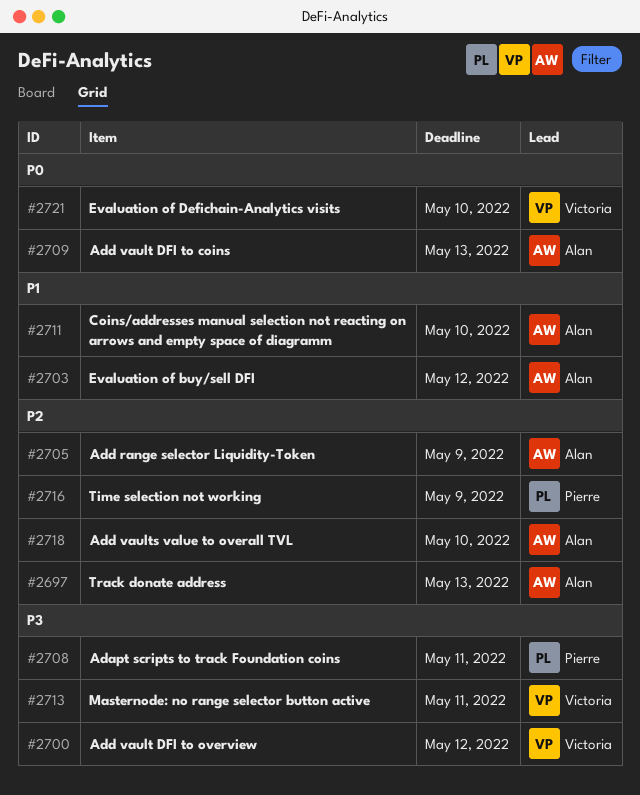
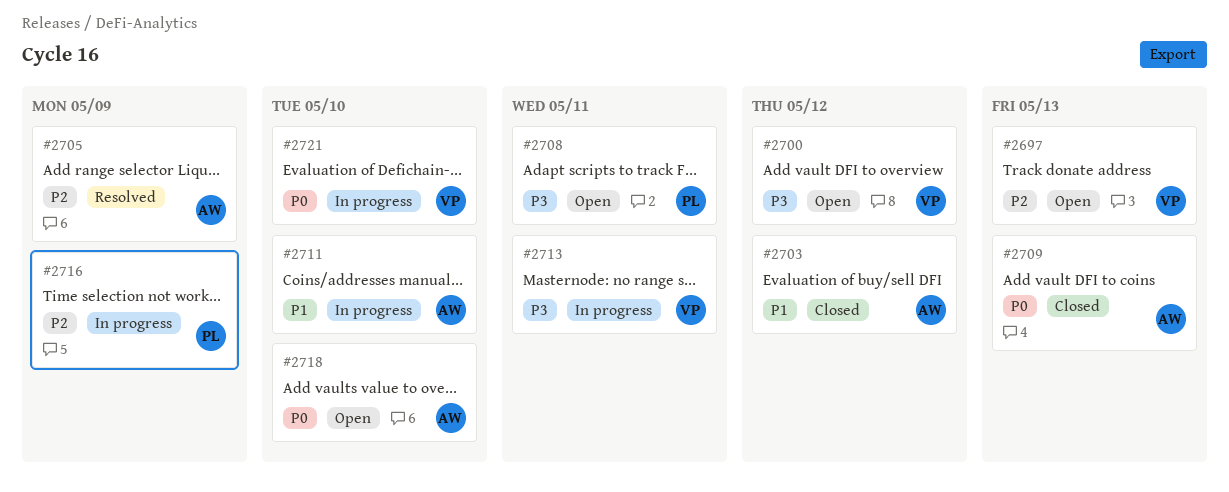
#2697, owner: Alan -> Victoria
#2718, priority: P2 -> P0

